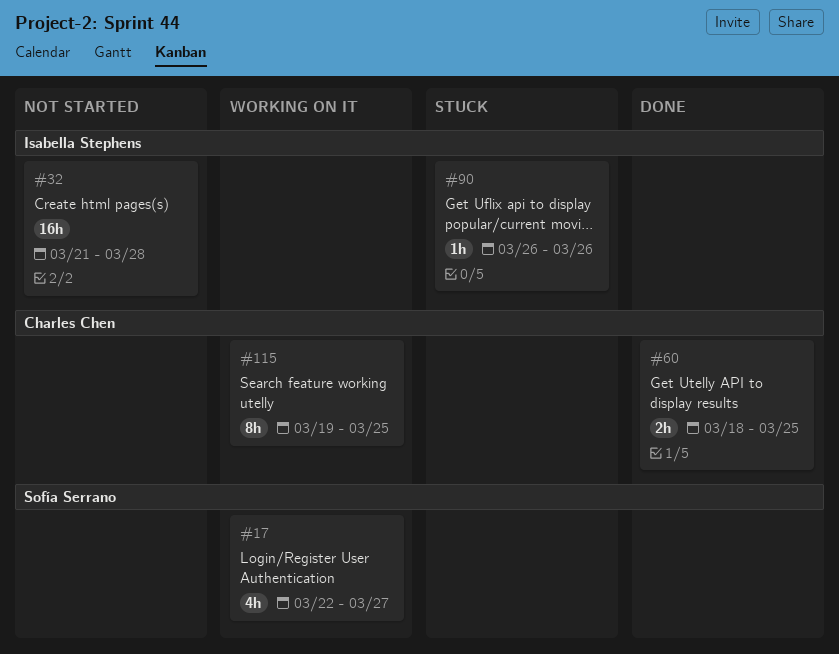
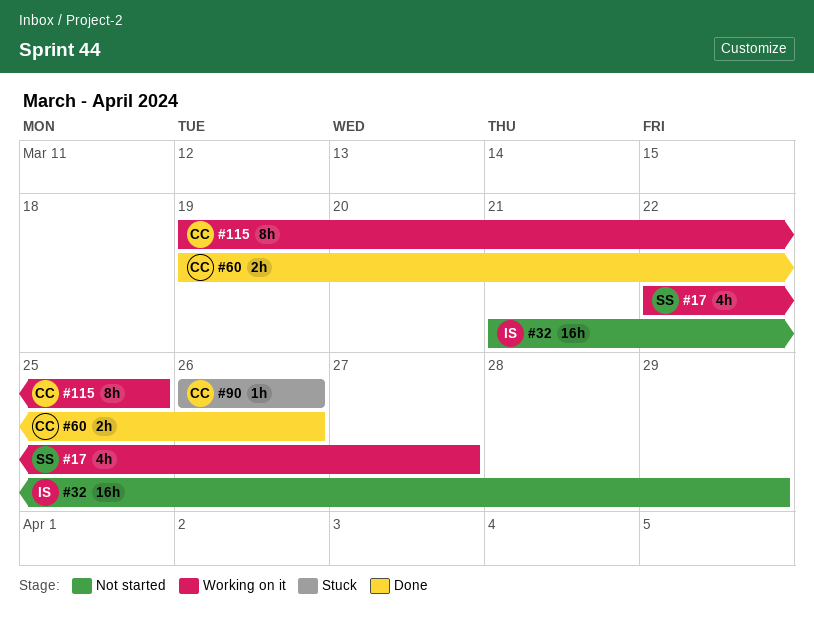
#32, due: Mar 28 -> Mar 29
#60, start: Mar 18 -> Mar 19
#60, due: Mar 25 -> Mar 26
#90, owner: Isabella Stephens -> Charles Chen

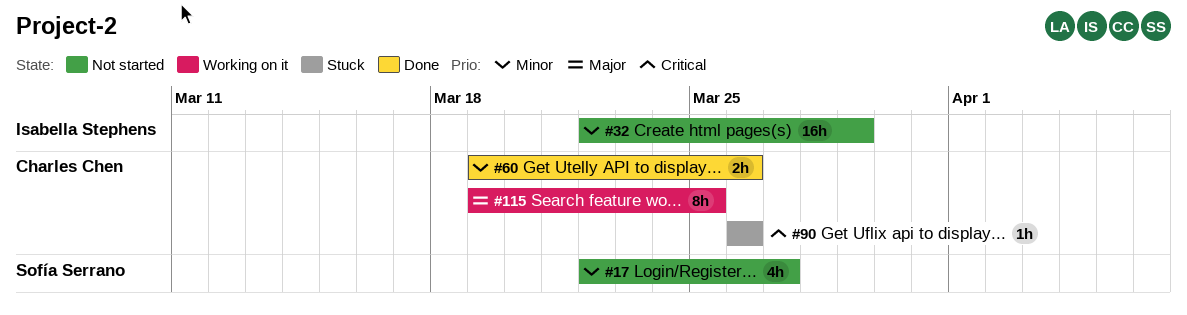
#17, status: Working on it -> Not started
#32, start: Mar 21 -> Mar 22

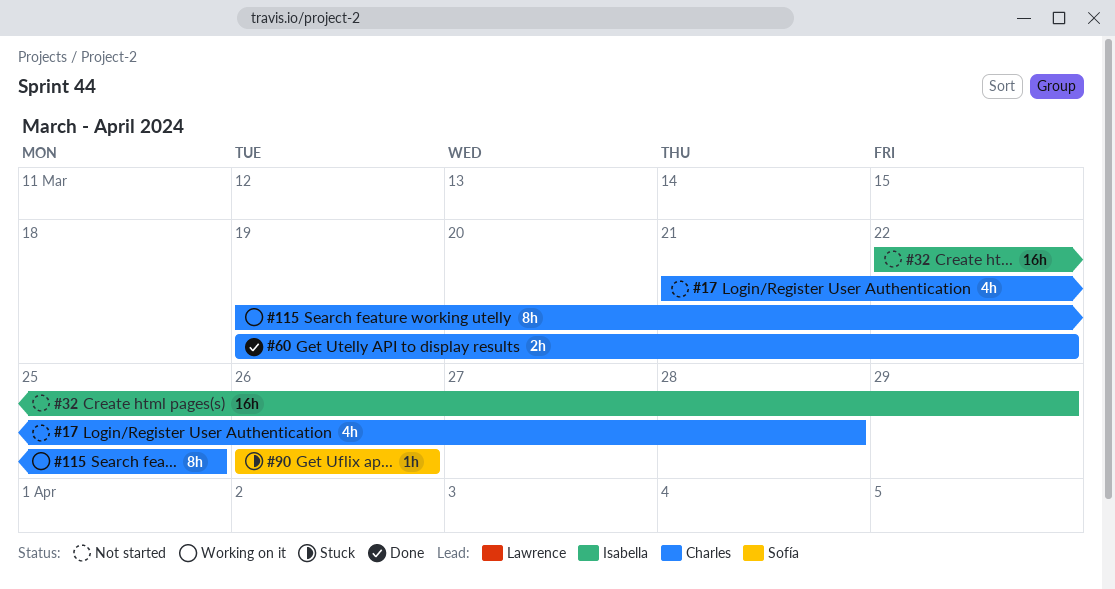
#17, owner: Sofía Serrano -> Charles Chen
#17, start: Mar 22 -> Mar 21
#17, due: Mar 27 -> Mar 28
#60, due: Mar 26 -> Mar 22
#90, owner: Charles Chen -> Sofía Serrano

